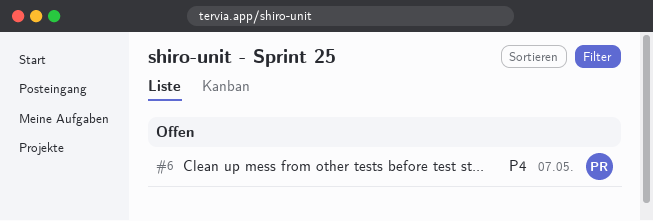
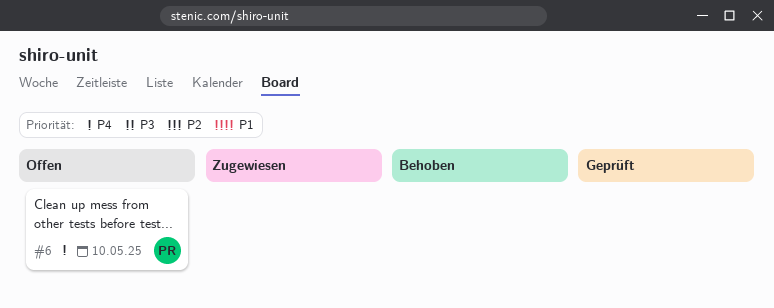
#6, due: May 7 -> May 10

